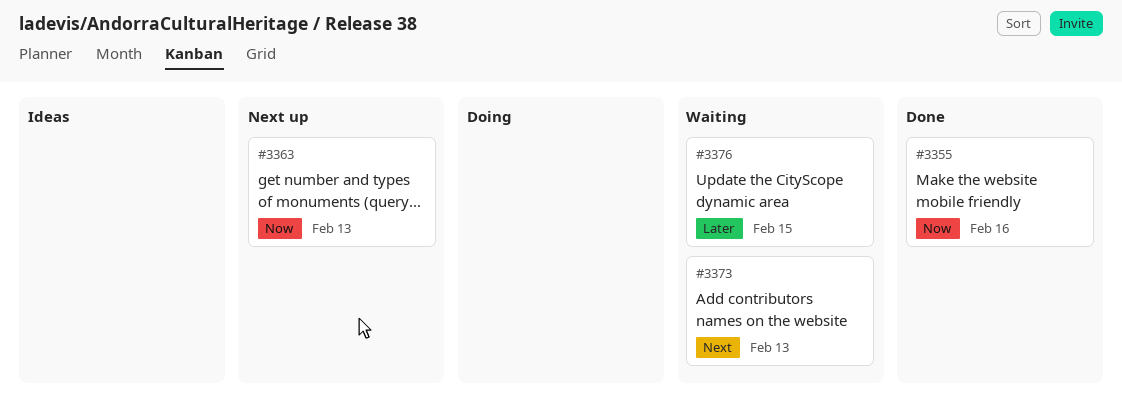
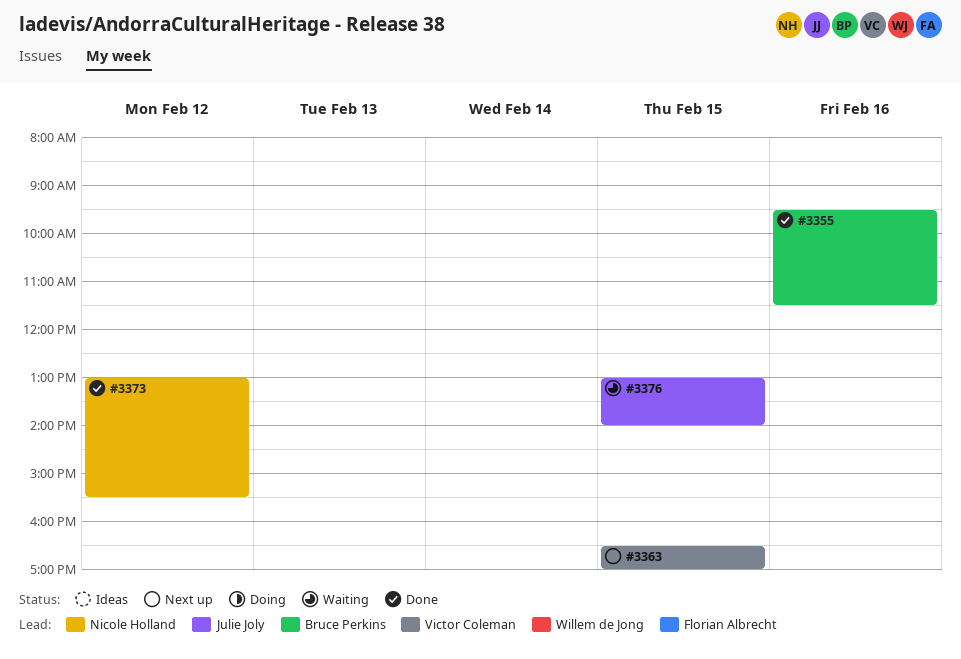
#3363, day: Feb 13 -> Feb 15
#3373, status: Waiting -> Done
#3373, day: Feb 13 -> Feb 12

